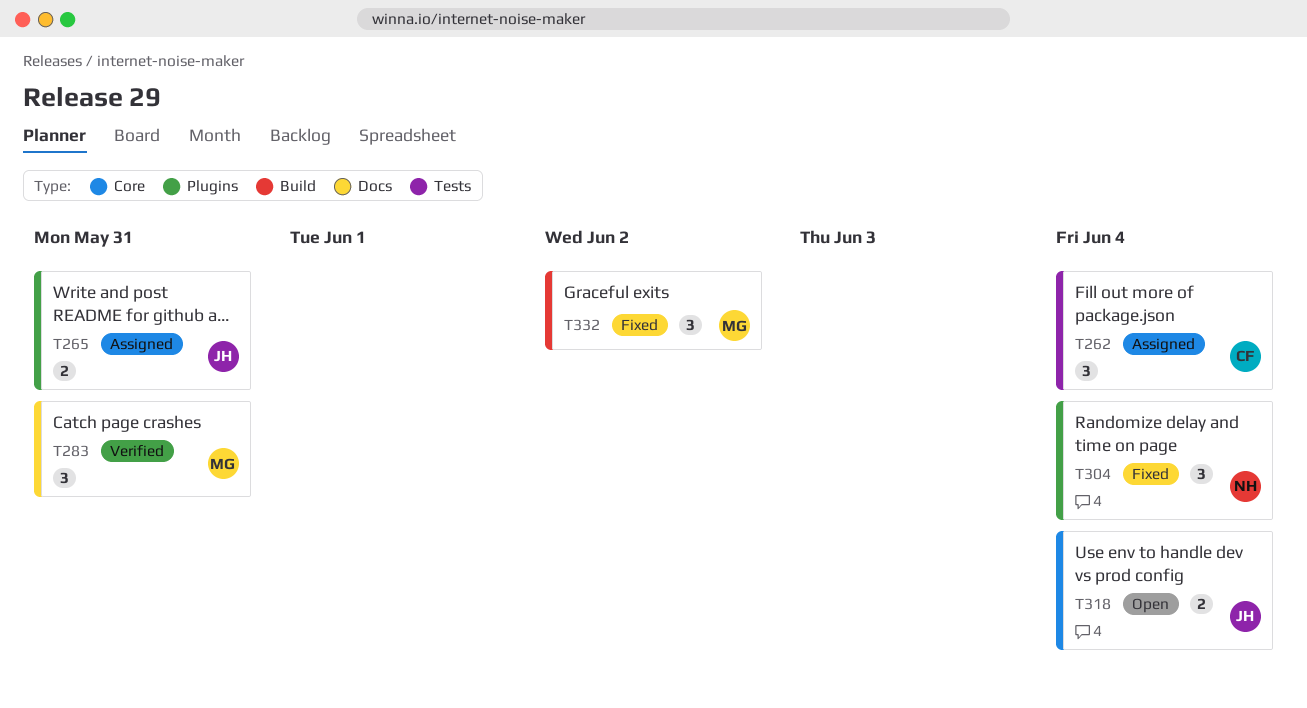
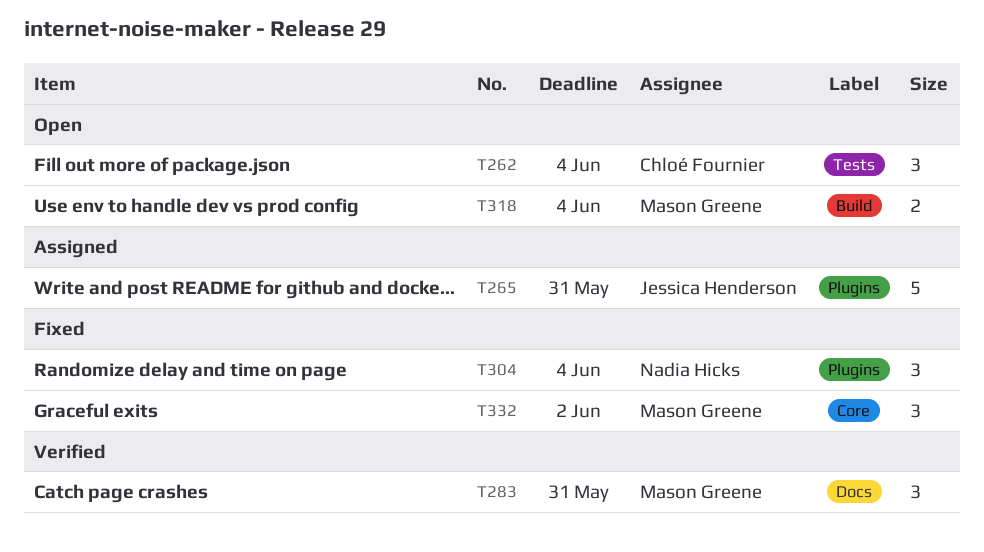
T262, status: Assigned -> Open
T265, estimate: 2 -> 5
T318, owner: Jessica Henderson -> Mason Greene
T318, label: Core -> Build
T332, label: Build -> Core

